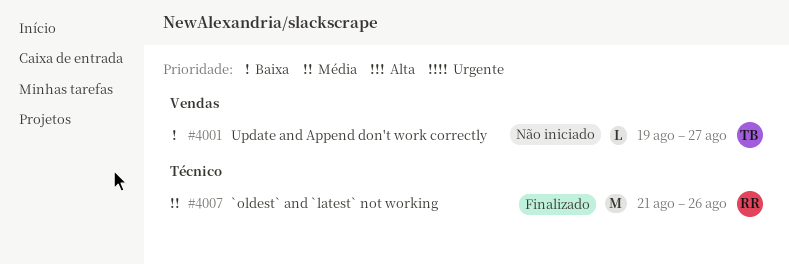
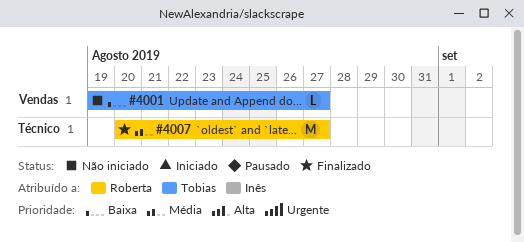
#4007, start: Aug 21 -> Aug 20
#4007, due: Aug 26 -> Aug 27

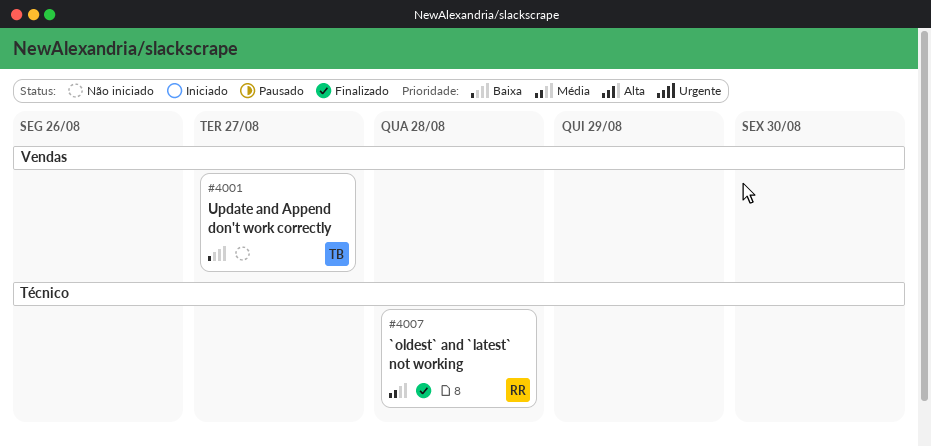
#4007, due: Aug 27 -> Aug 28

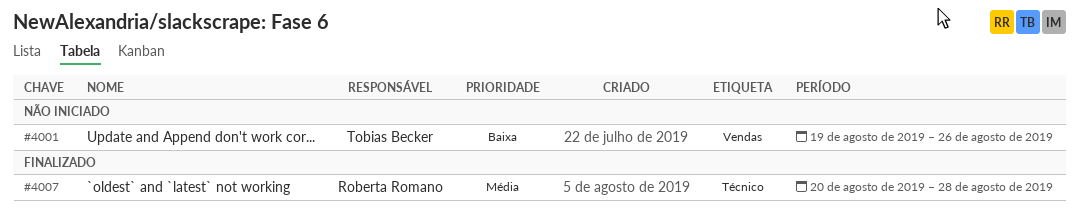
#4001, due: Aug 27 -> Aug 26

